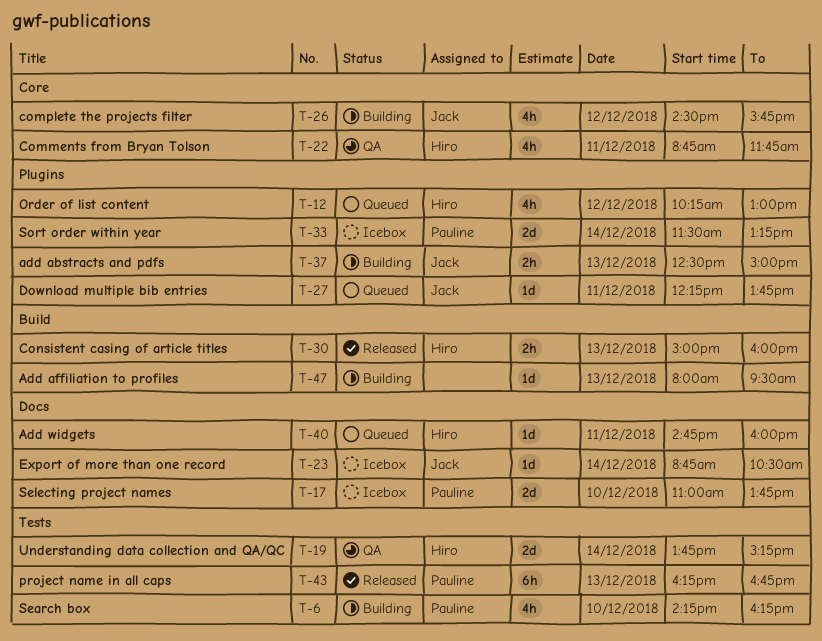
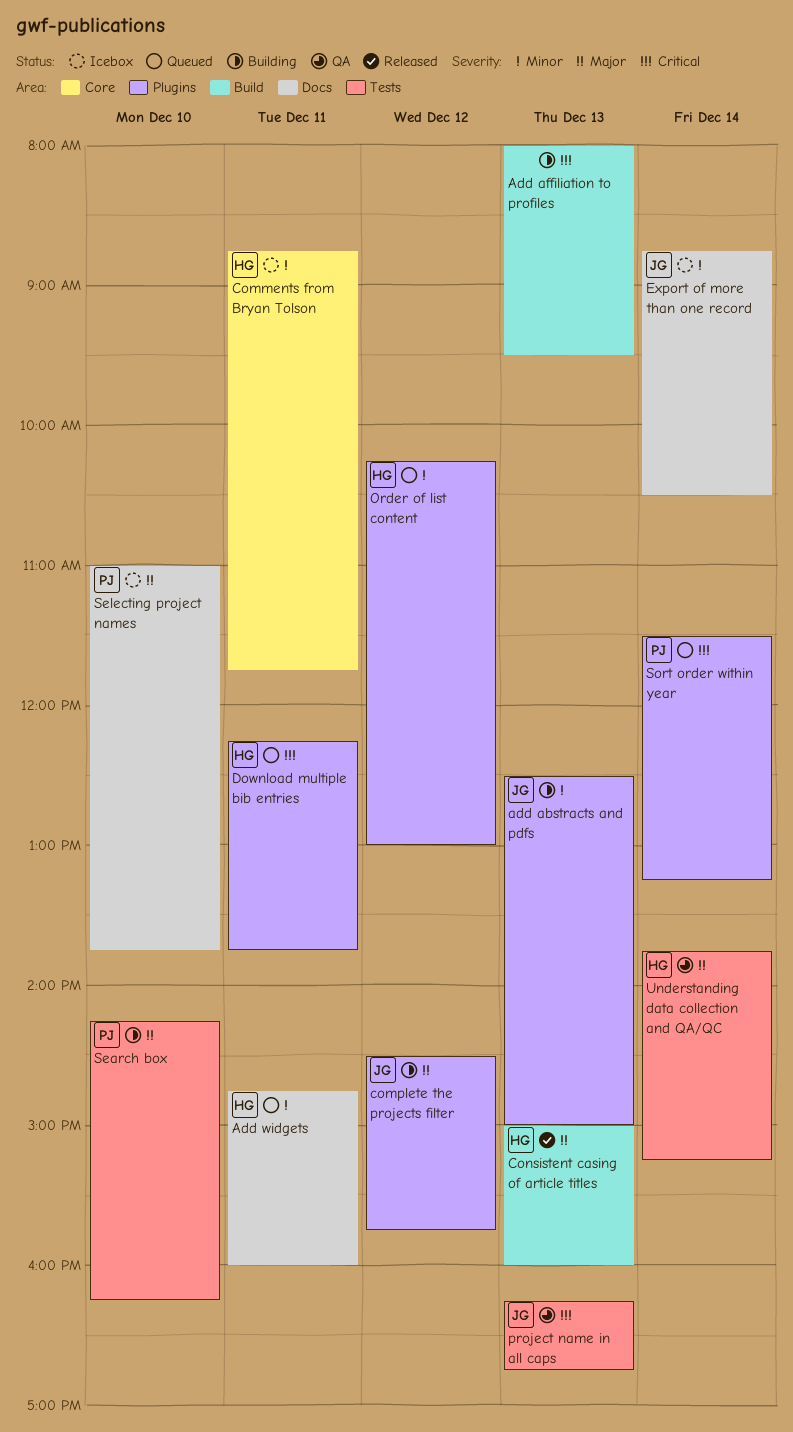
Comments from Bryan Tolson, status: QA -> Icebox
complete the projects filter, label: Core -> Plugins
Download multiple bib entries, owner: Jack -> Hiro
project name in all caps, status: Released -> QA
project name in all caps, owner: Pauline -> Jack
Sort order within year, status: Icebox -> Queued

